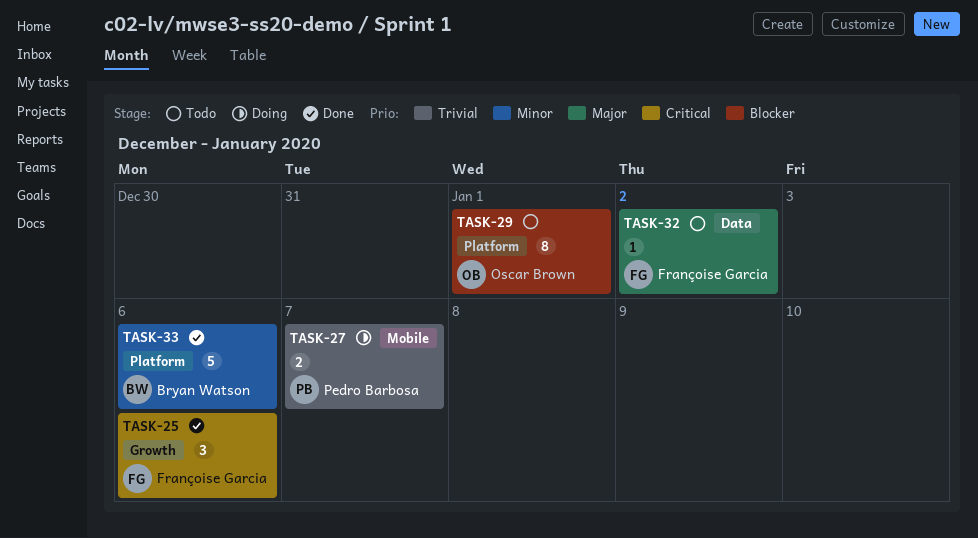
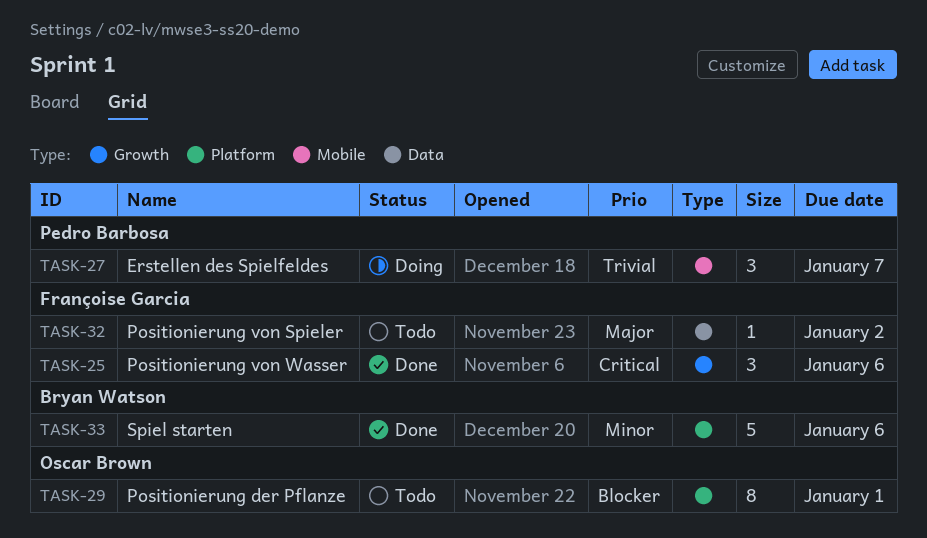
TASK-27, estimate: 2 -> 3

